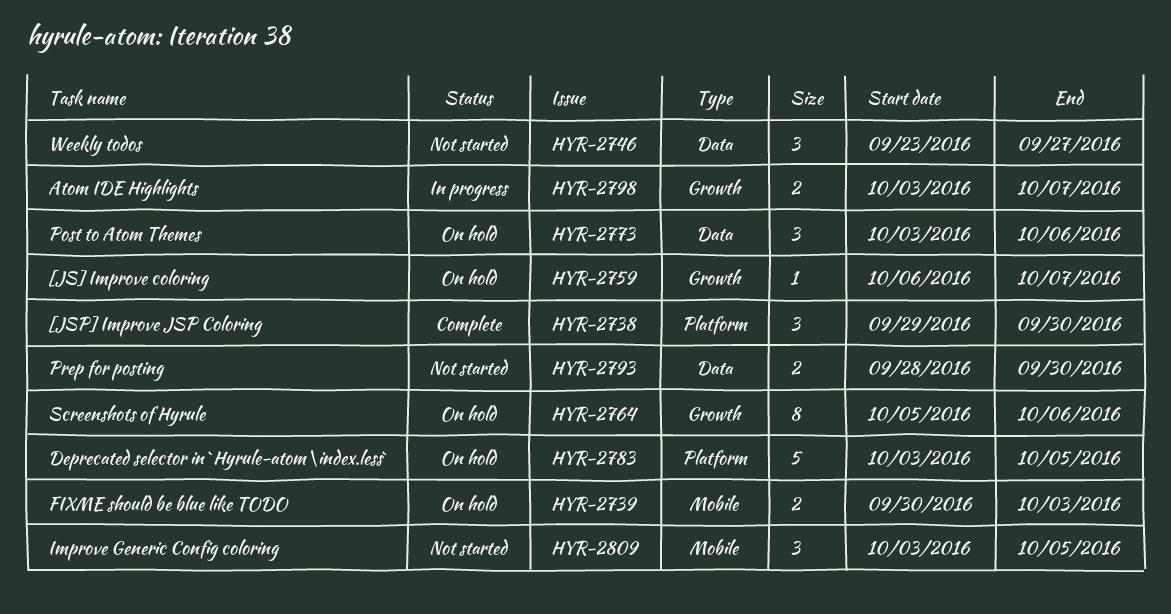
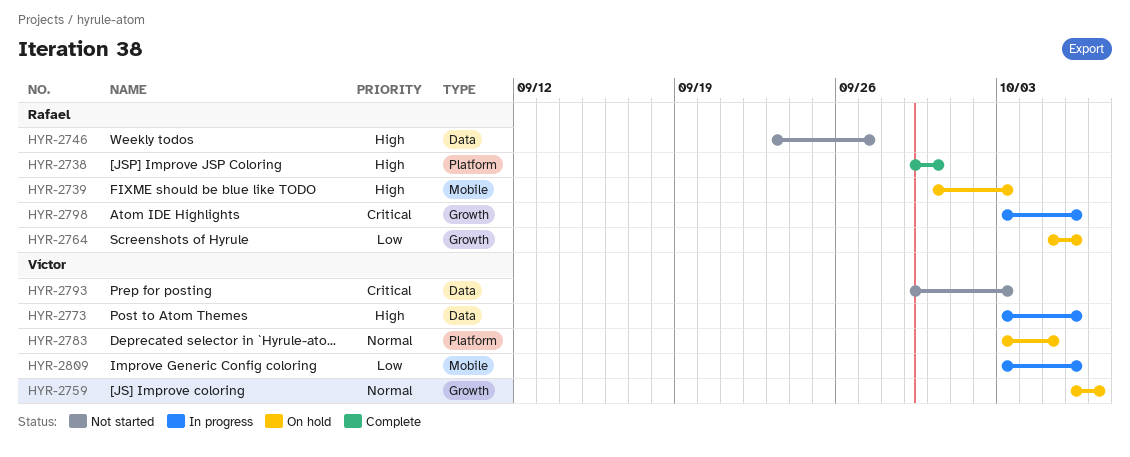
HYR-2773, status: On hold -> In progress
HYR-2793, start: Sep 28 -> Sep 29
HYR-2793, due: Sep 30 -> Oct 3
HYR-2798, due: Oct 7 -> Oct 6
HYR-2809, status: Not started -> In progress
HYR-2809, due: Oct 5 -> Oct 6

